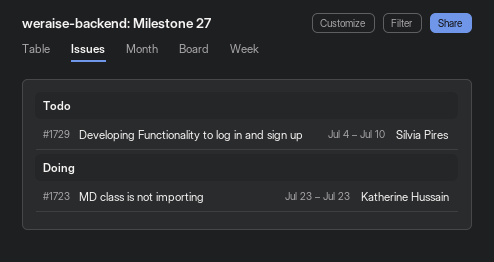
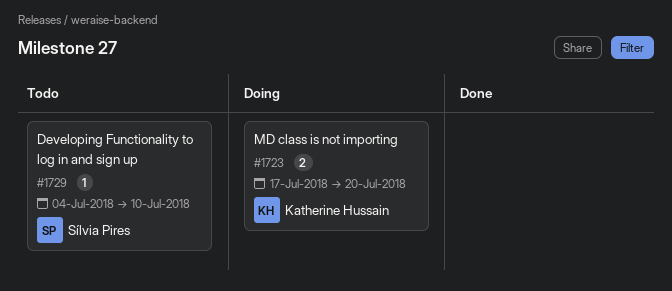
#1723, start: Jul 23 -> Jul 17
#1723, due: Jul 23 -> Jul 20

